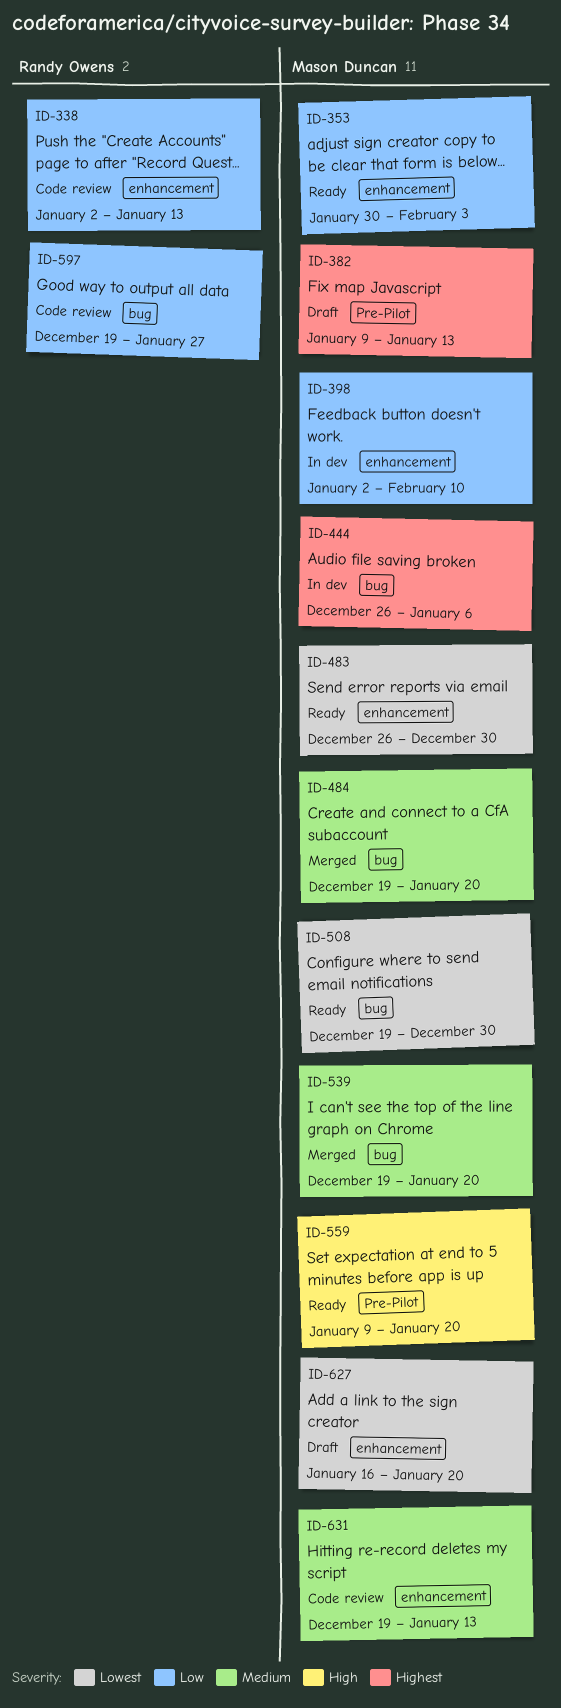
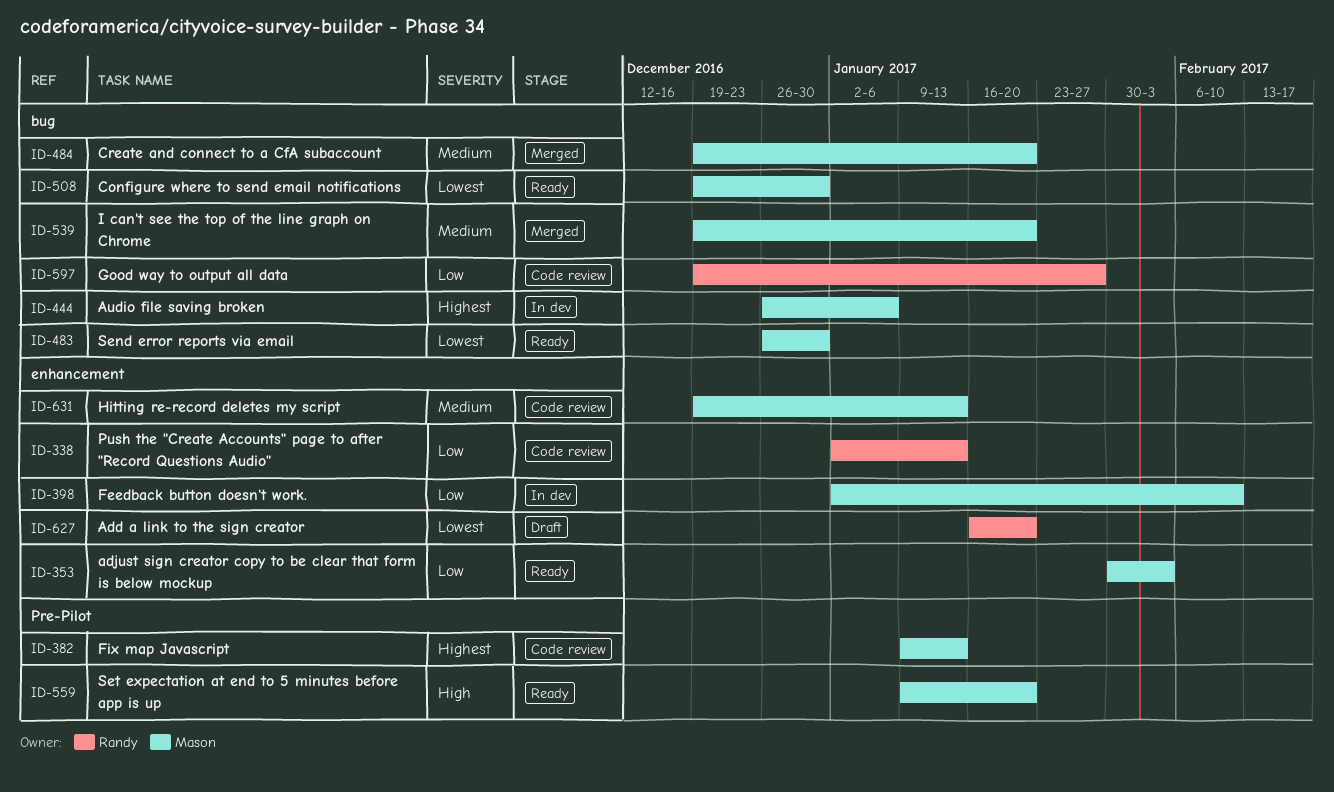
ID-382, status: Draft -> Code review
ID-483, label: enhancement -> bug
ID-627, owner: Mason Duncan -> Randy Owens

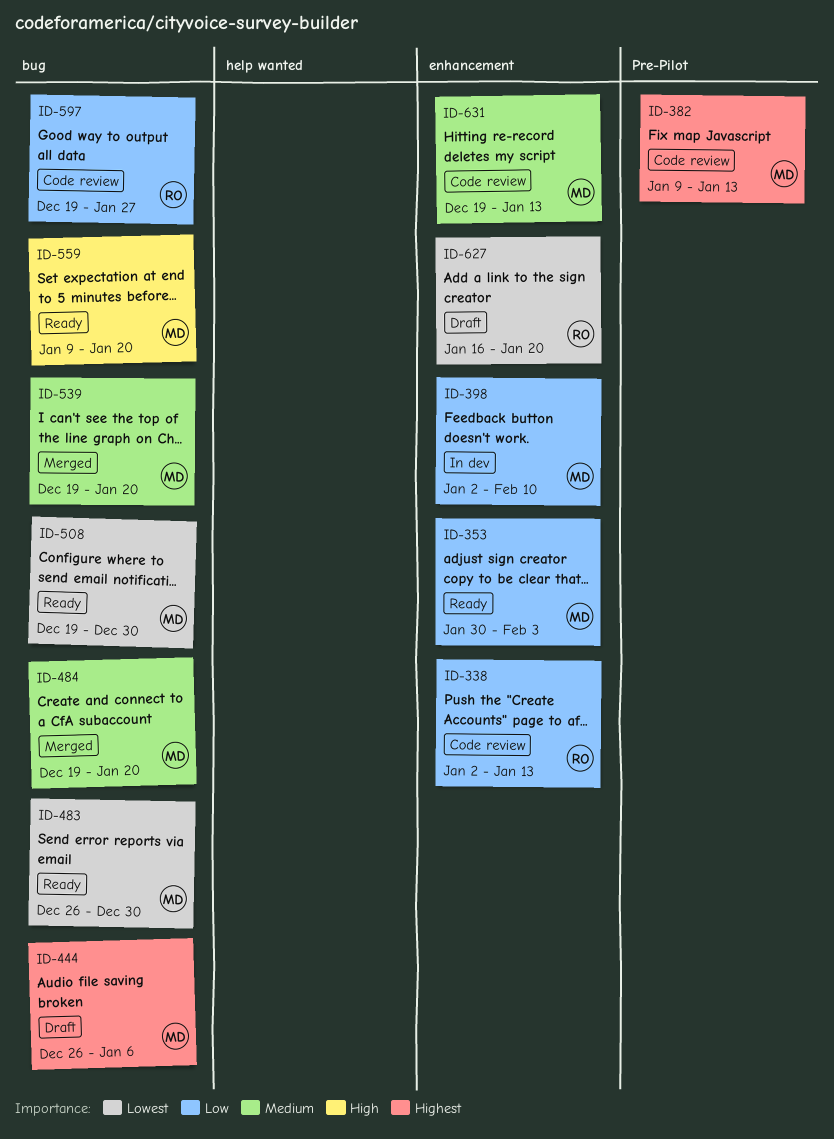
ID-444, status: In dev -> Draft
ID-559, label: Pre-Pilot -> bug

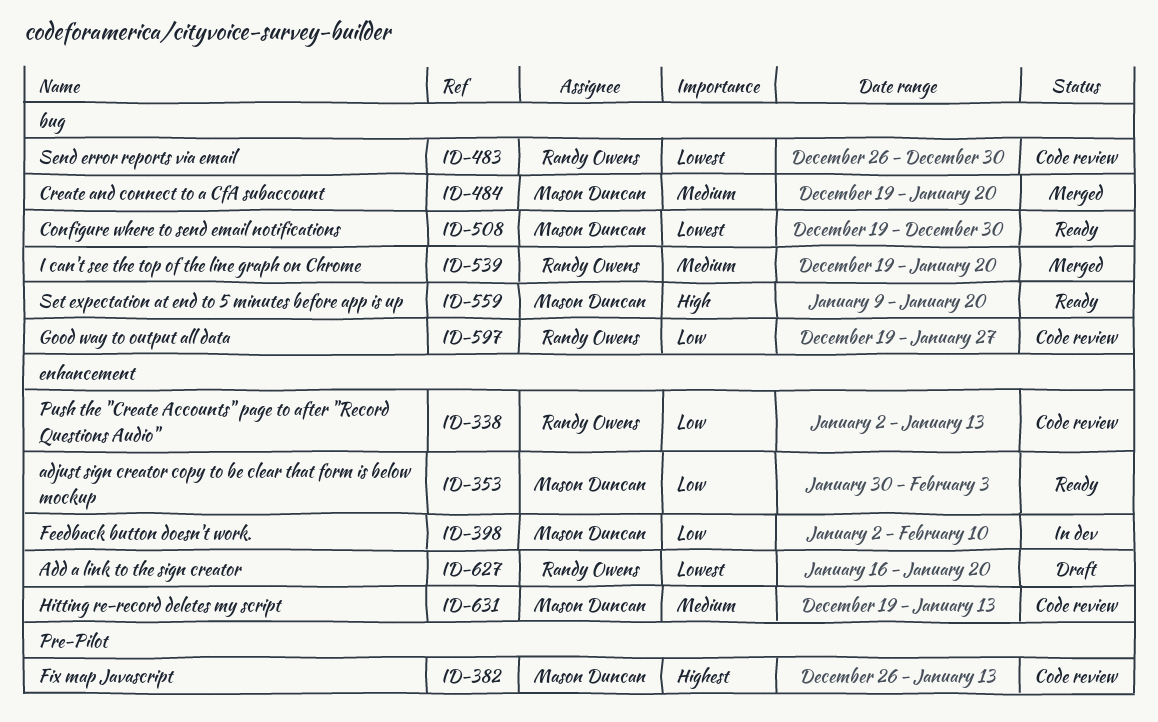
ID-382, start: Jan 9 -> Dec 26
ID-444: present -> none
ID-483, status: Ready -> Code review
ID-483, owner: Mason Duncan -> Randy Owens
ID-539, owner: Mason Duncan -> Randy Owens

